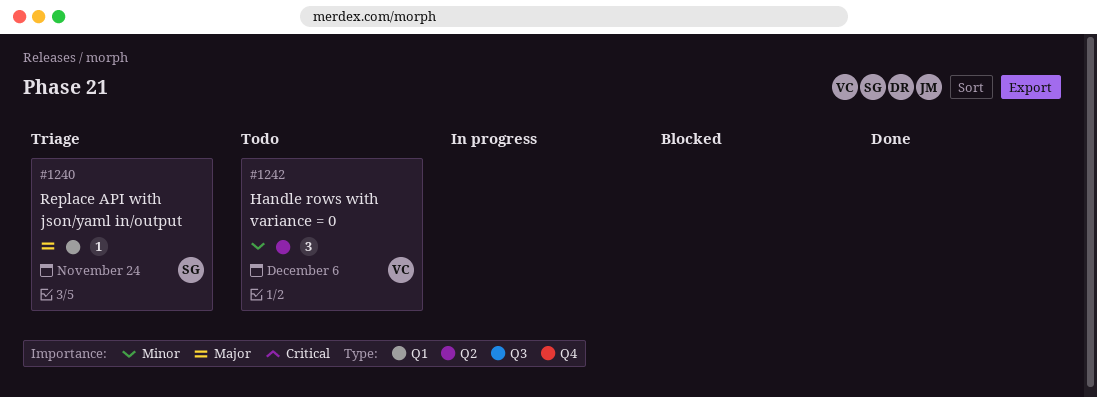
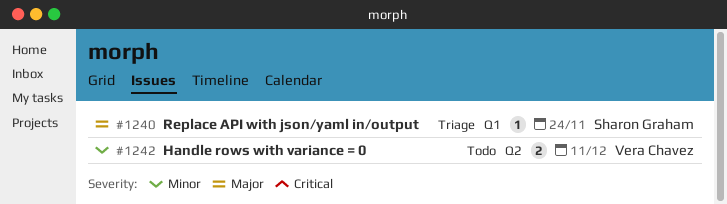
#1242, estimate: 3 -> 2
#1242, due: Dec 6 -> Dec 11

